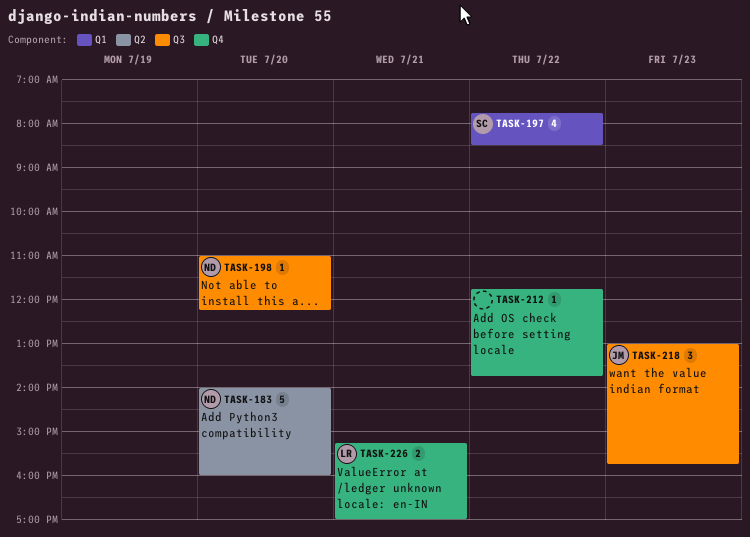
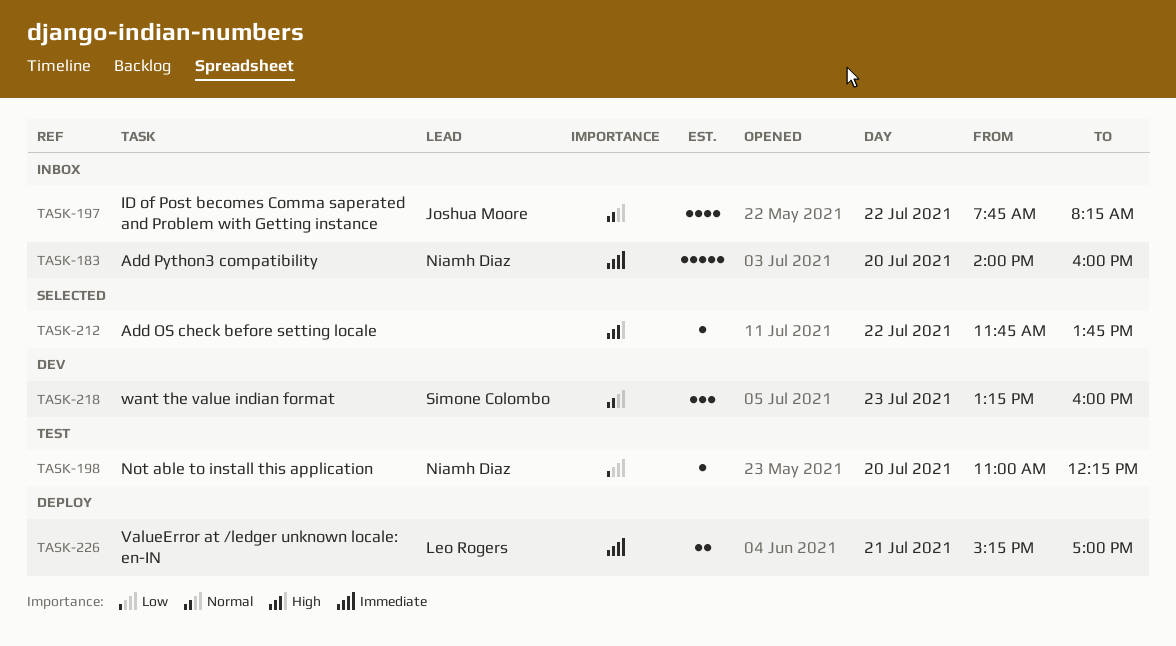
TASK-197, owner: Simone Colombo -> Joshua Moore
TASK-197, ends: 08:30 -> 08:15
TASK-218, owner: Joshua Moore -> Simone Colombo
TASK-218, begins: 13:00 -> 13:15
TASK-218, ends: 15:45 -> 16:00

